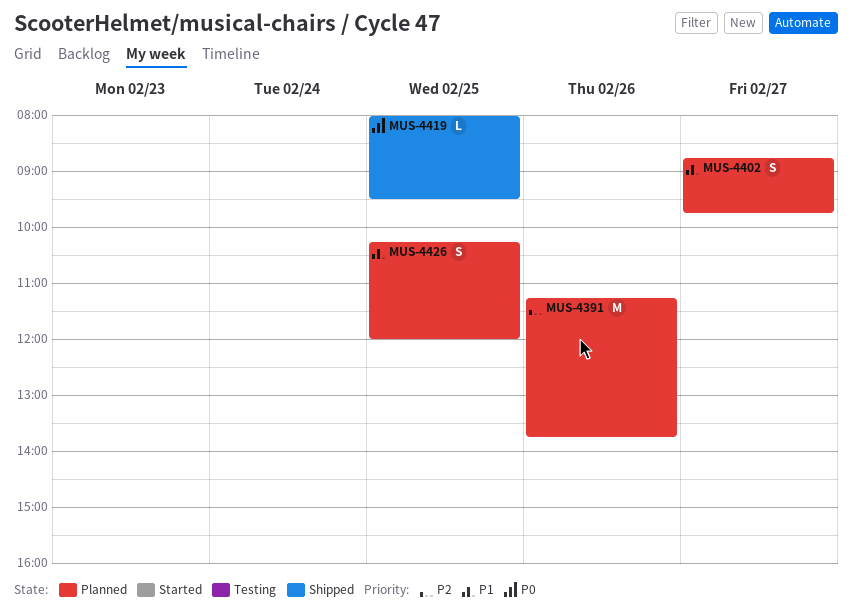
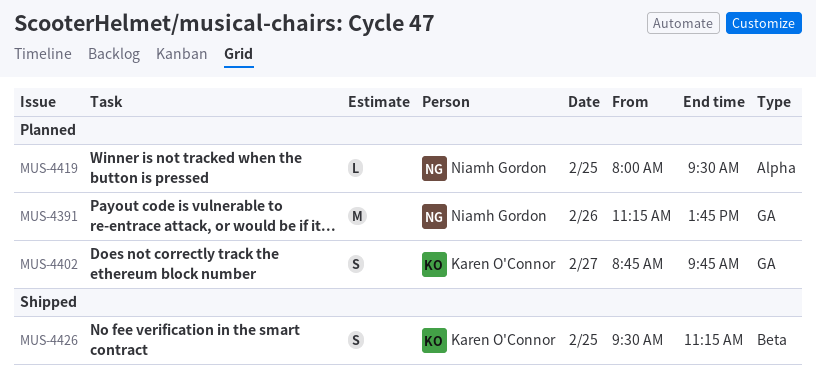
MUS-4419, status: Shipped -> Planned
MUS-4426, status: Planned -> Shipped
MUS-4426, begins: 10:15 -> 09:30
MUS-4426, ends: 12:00 -> 11:15

